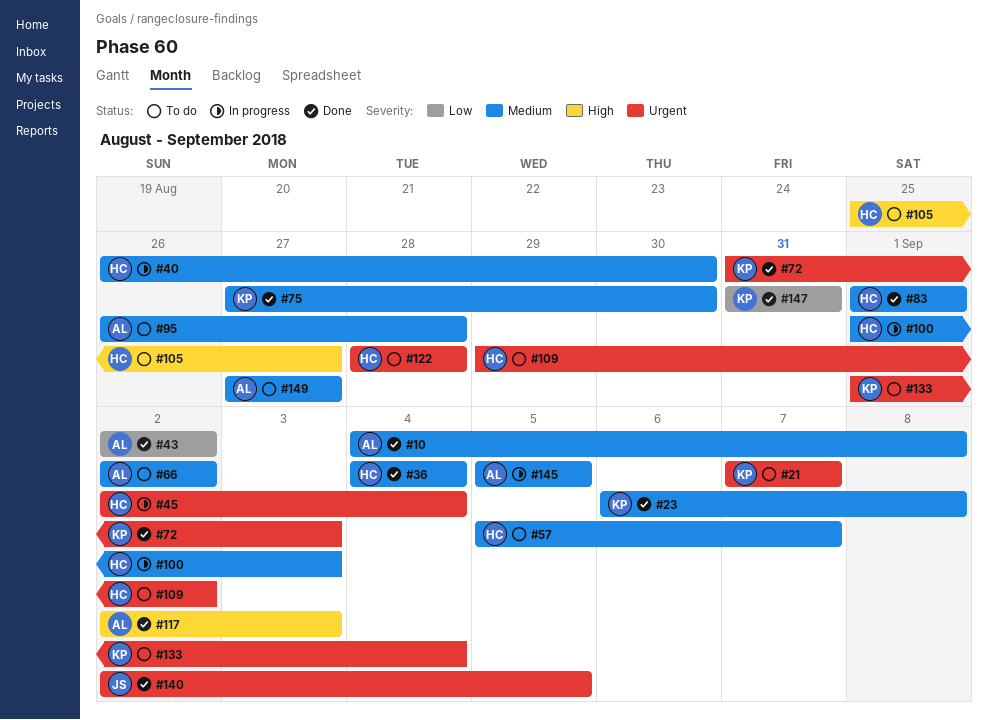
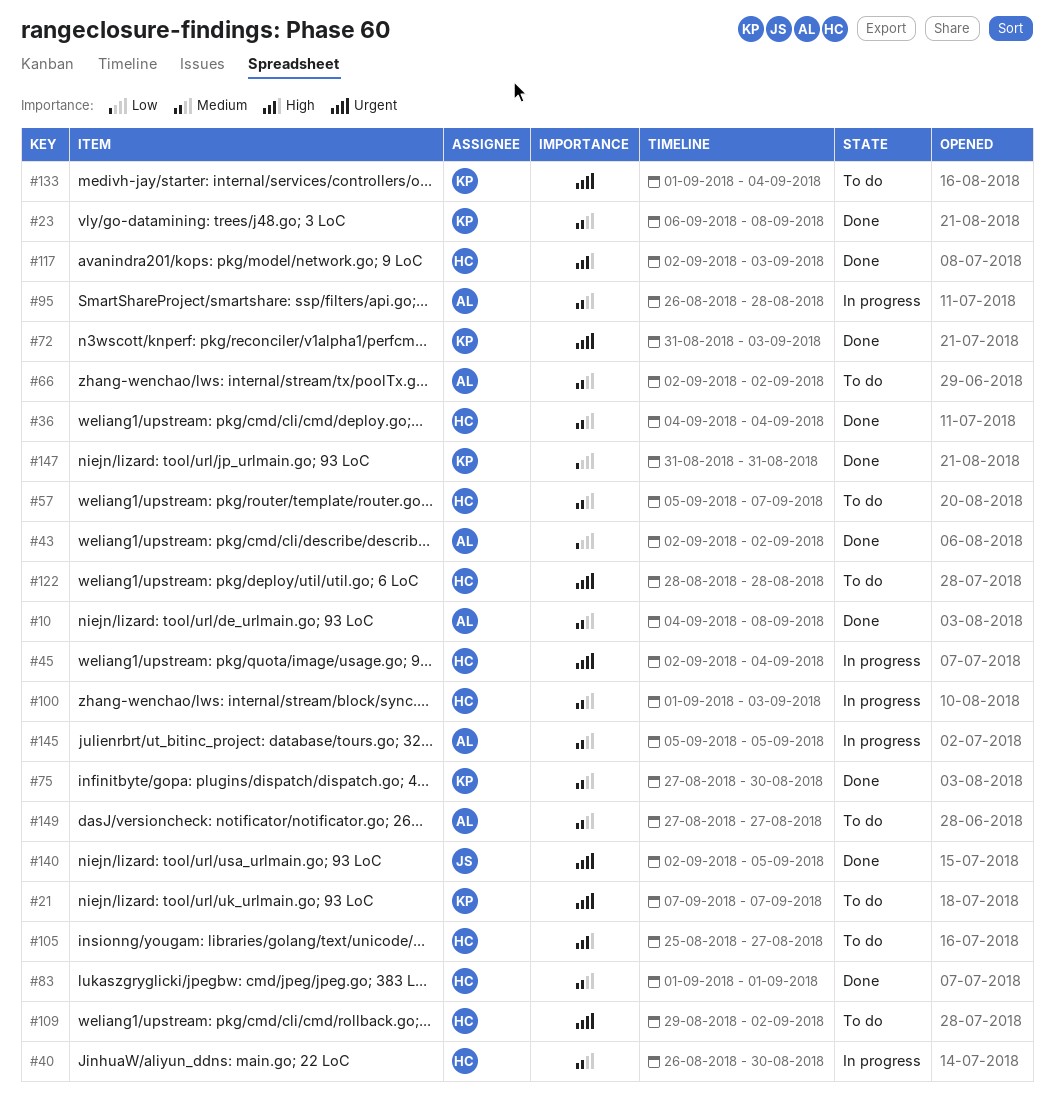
#95, status: To do -> In progress
#117, owner: AL -> HC

